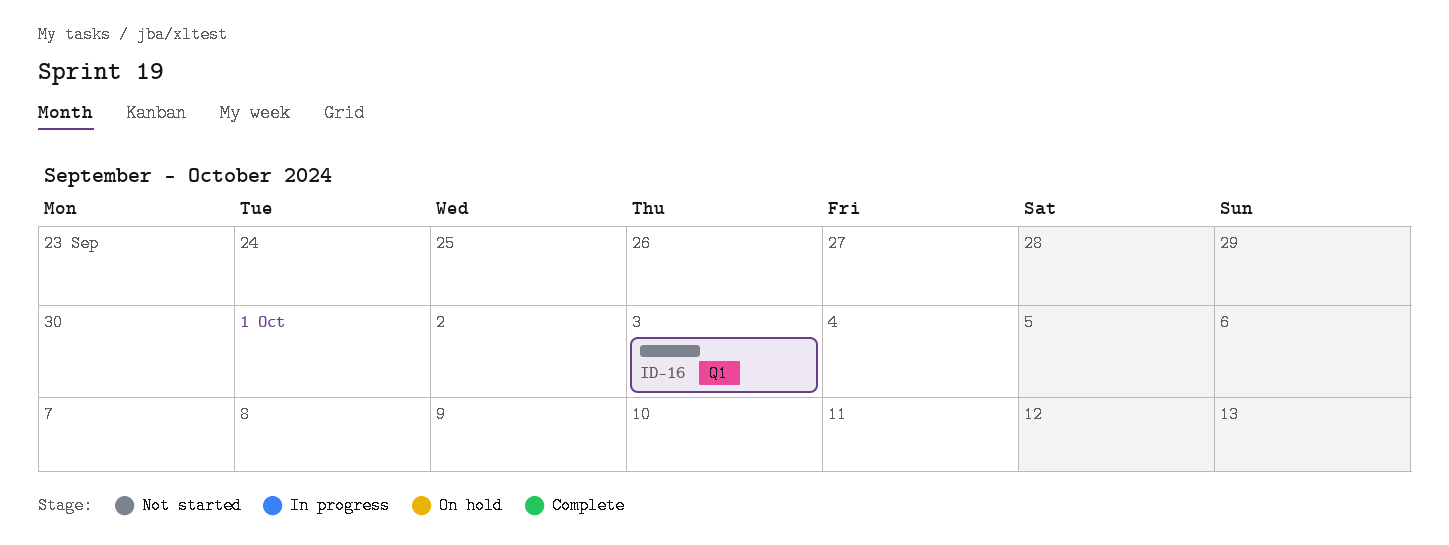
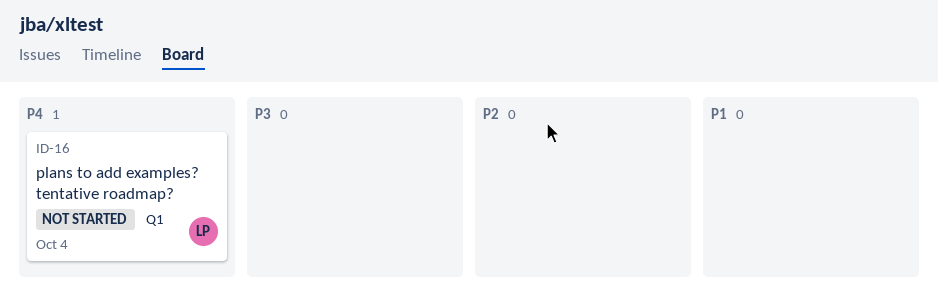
ID-16, due: Oct 3 -> Oct 4

